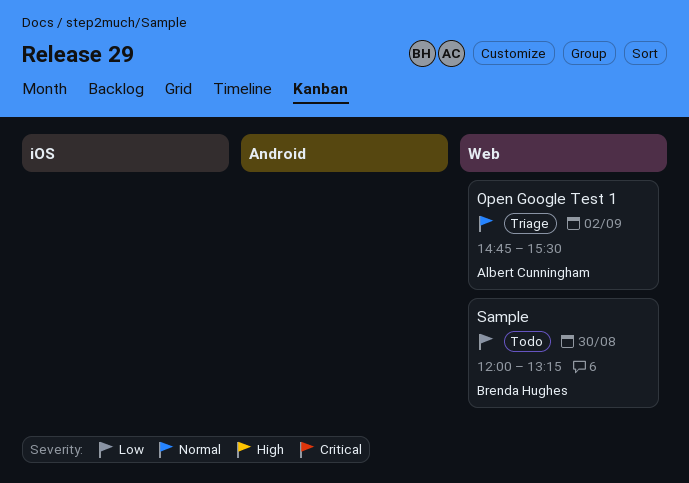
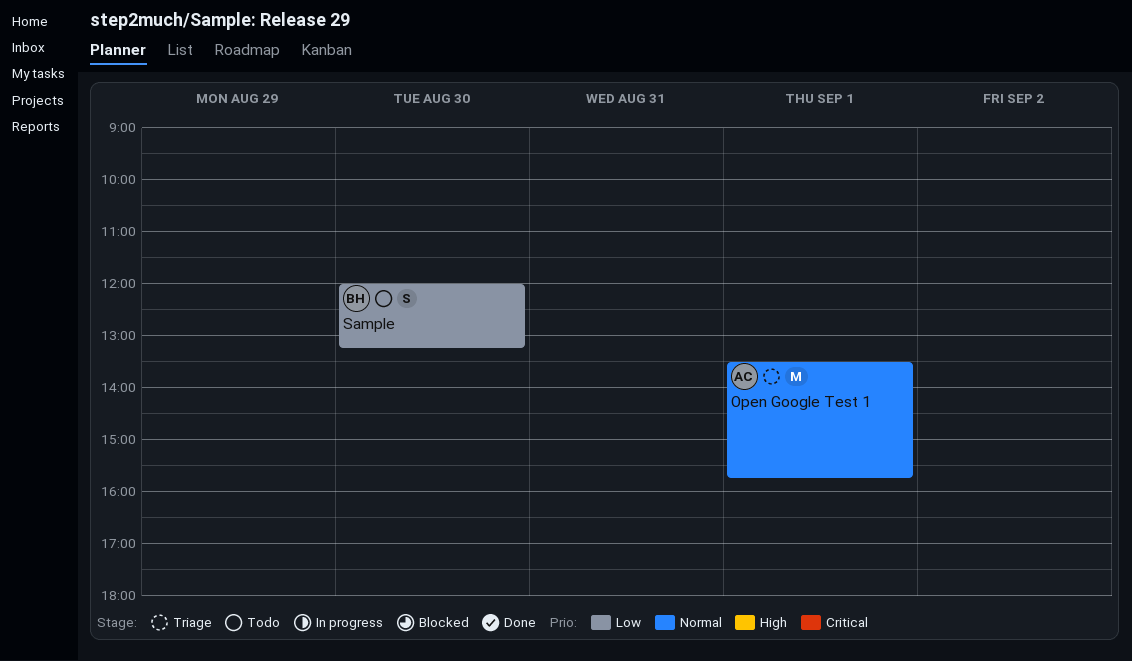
Open Google Test 1, day: Sep 2 -> Sep 1
Open Google Test 1, begins: 14:45 -> 13:30
Open Google Test 1, ends: 15:30 -> 15:45

